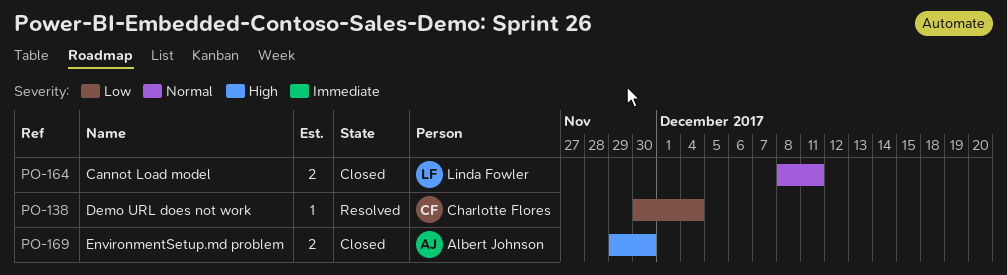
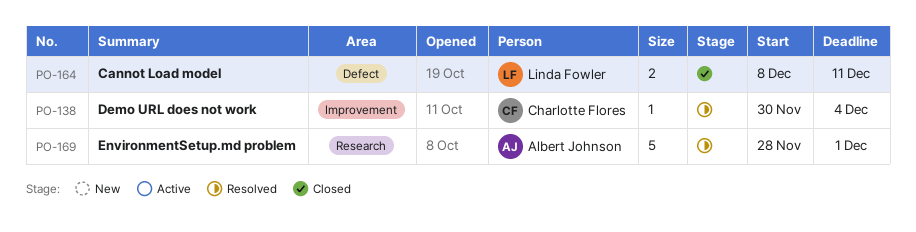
PO-169, status: Closed -> Resolved
PO-169, estimate: 2 -> 5
PO-169, start: Nov 29 -> Nov 28
PO-169, due: Nov 30 -> Dec 1

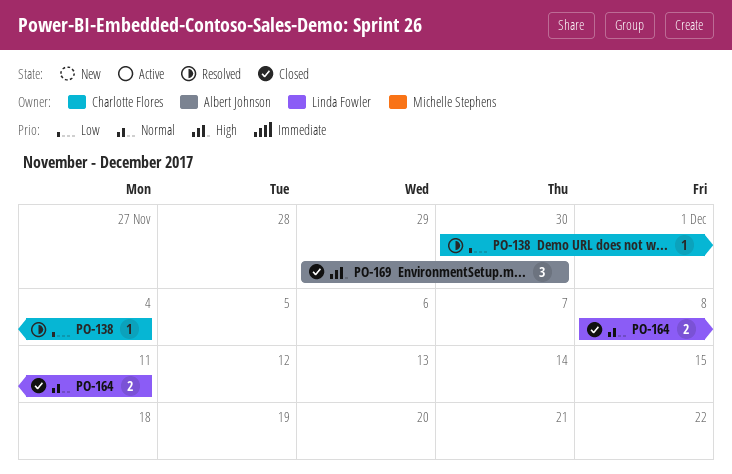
PO-169, status: Resolved -> Closed
PO-169, estimate: 5 -> 3
PO-169, start: Nov 28 -> Nov 29
PO-169, due: Dec 1 -> Nov 30

